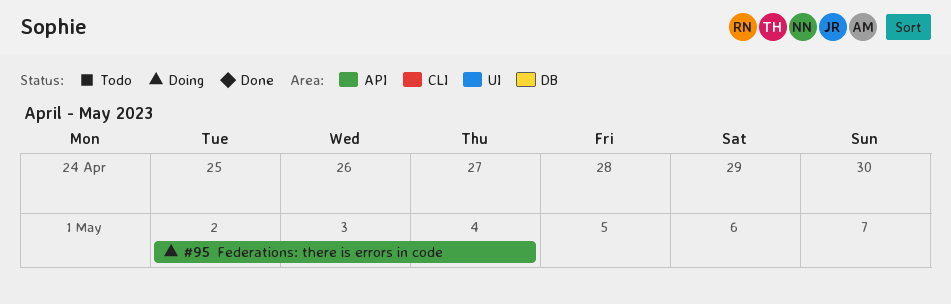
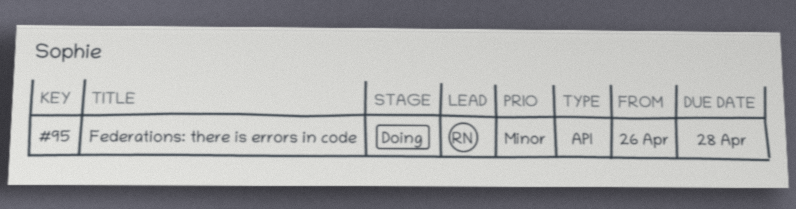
#95, start: May 2 -> Apr 26
#95, due: May 4 -> Apr 28

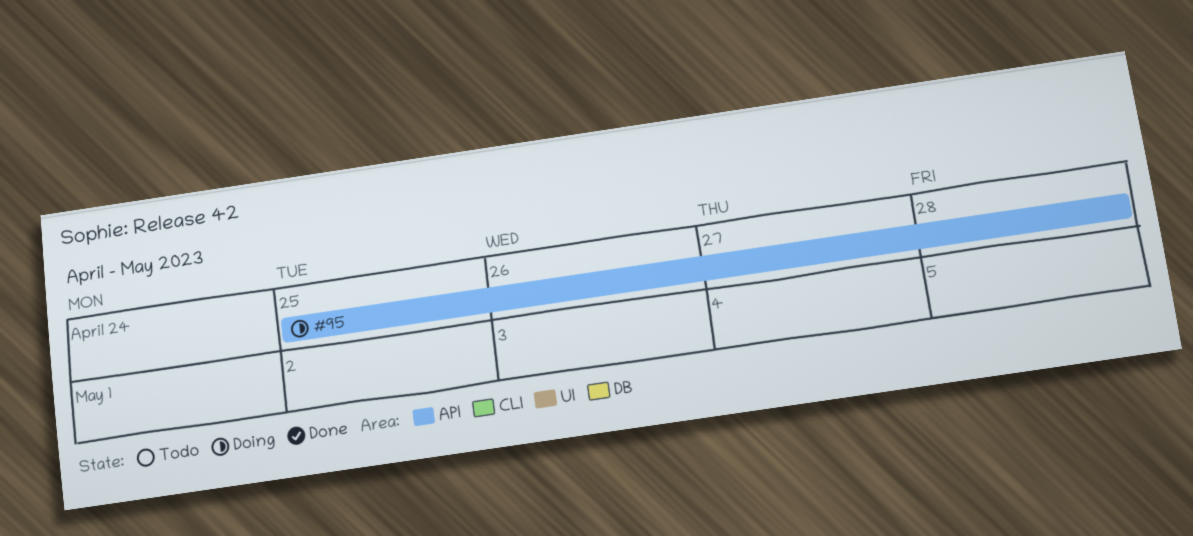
#95, start: Apr 26 -> Apr 25

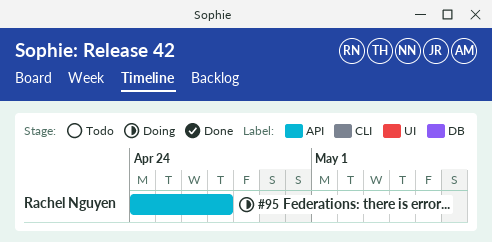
#95, start: Apr 25 -> Apr 24
#95, due: Apr 28 -> Apr 27

